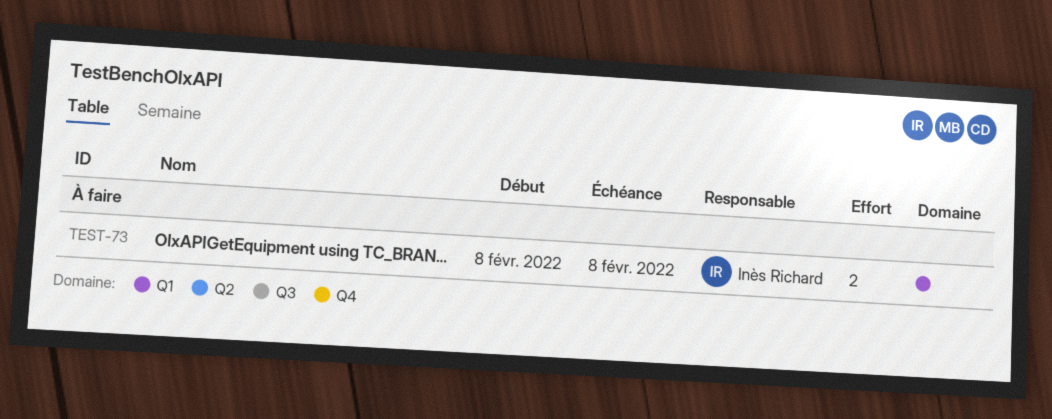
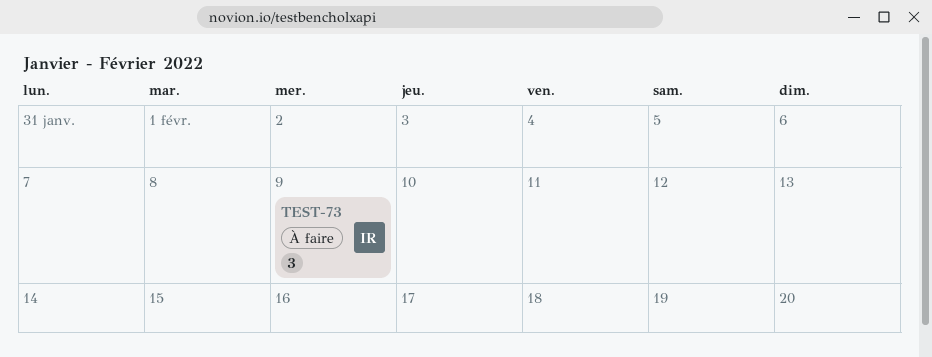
TEST-73, estimate: 2 -> 3
TEST-73, due: Feb 8 -> Feb 9

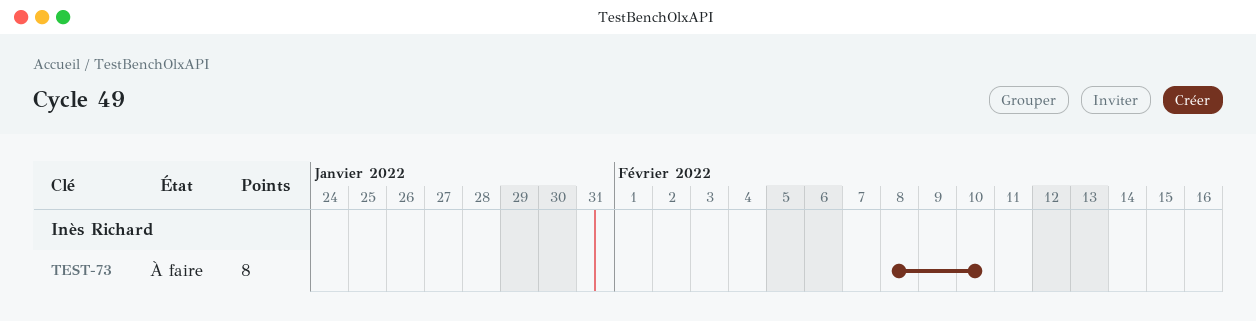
TEST-73, estimate: 3 -> 8
TEST-73, due: Feb 9 -> Feb 10

